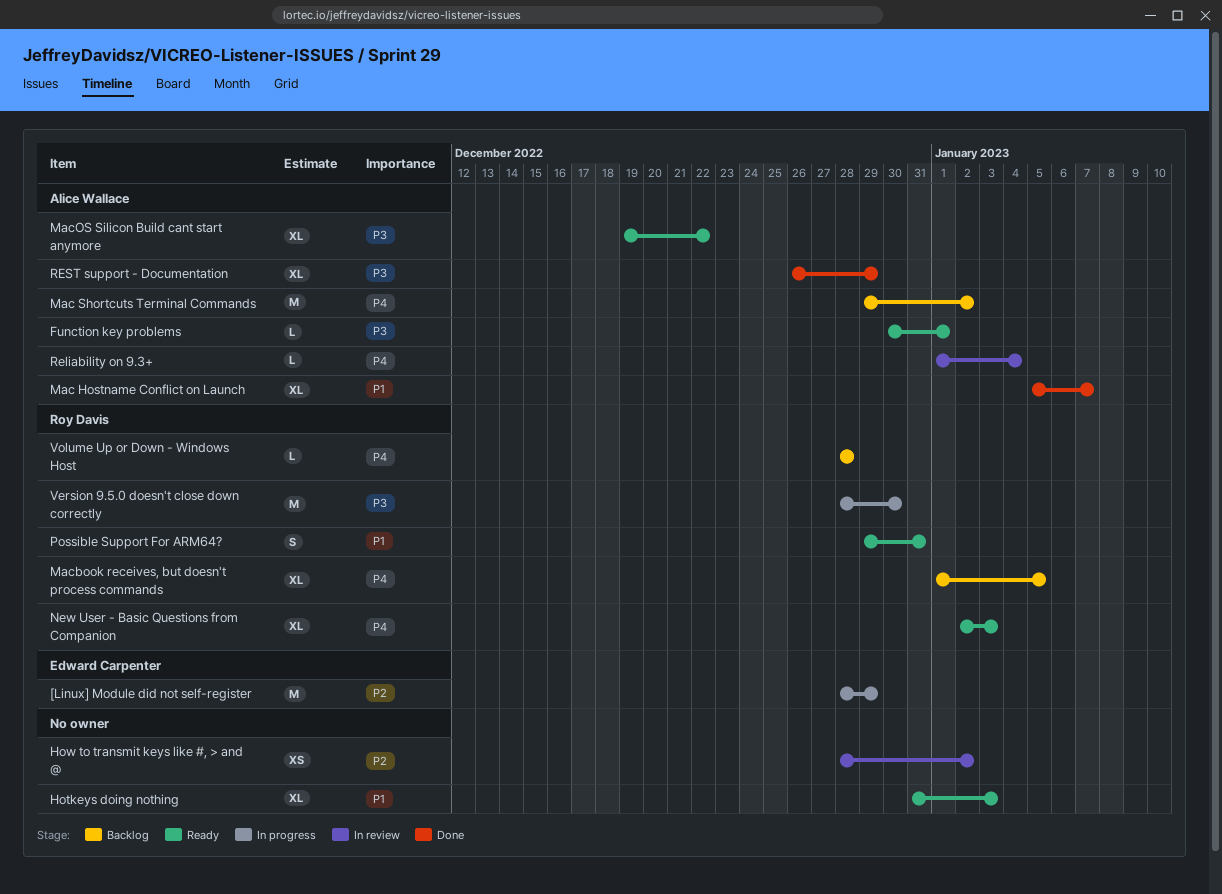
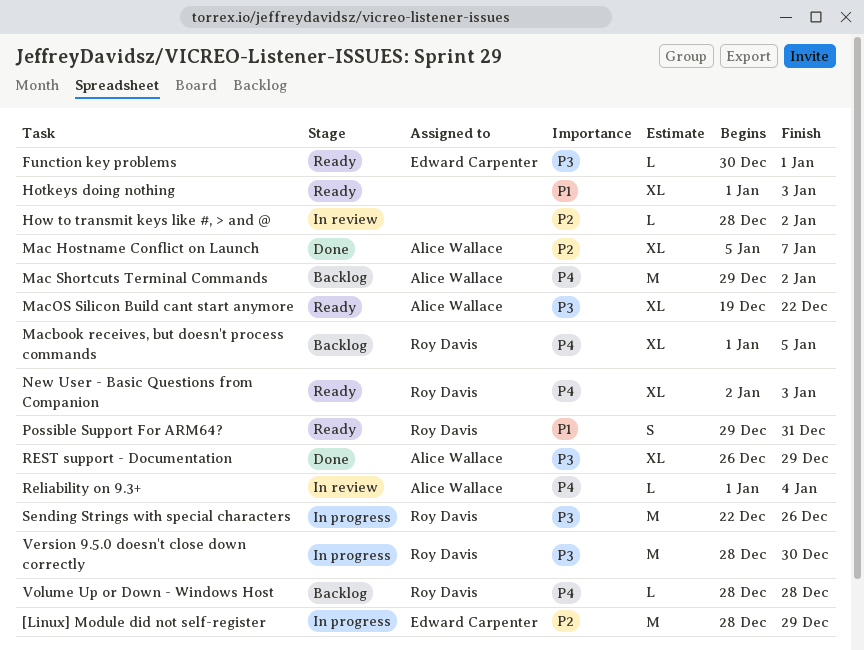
Function key problems, owner: Alice Wallace -> Edward Carpenter
Hotkeys doing nothing, start: Dec 31 -> Jan 1
How to transmit keys like #, > and @, estimate: XS -> L
Mac Hostname Conflict on Launch, priority: P1 -> P2
Sending Strings with special characters: none -> present

